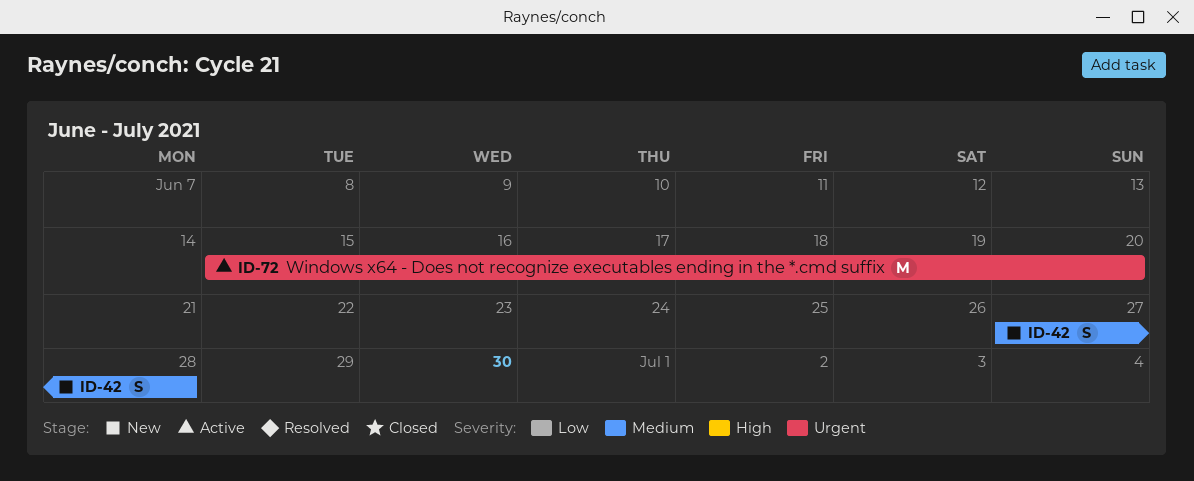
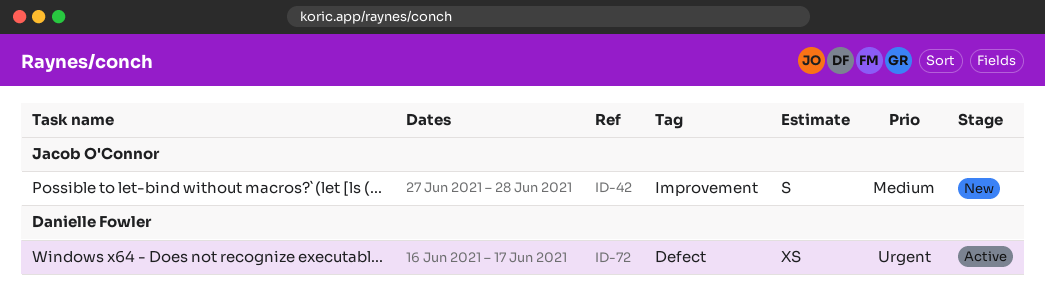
ID-72, estimate: M -> XS
ID-72, start: Jun 15 -> Jun 16
ID-72, due: Jun 20 -> Jun 17

